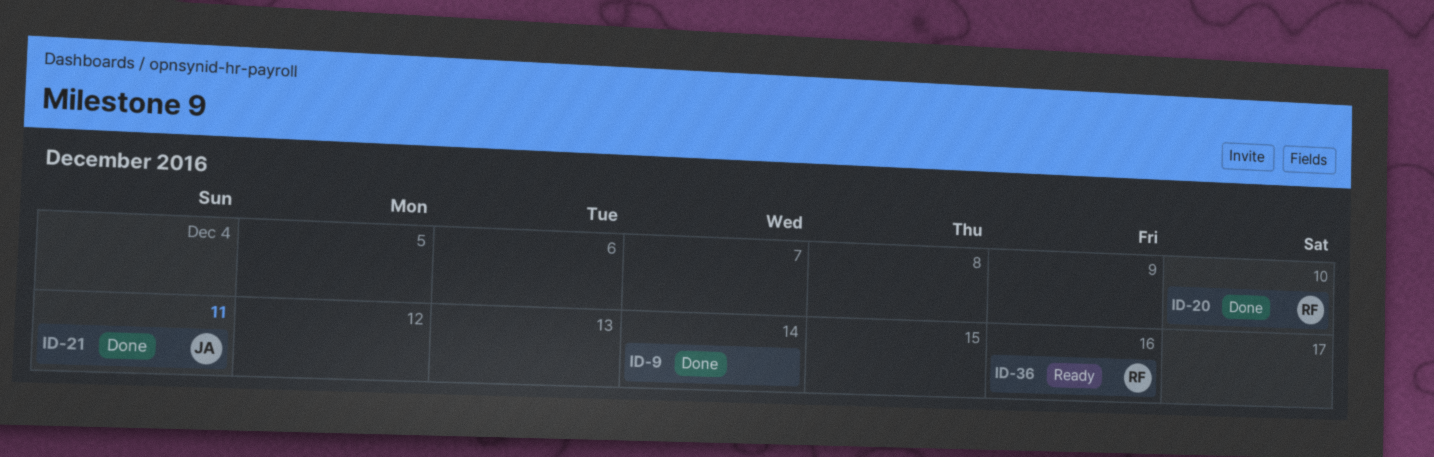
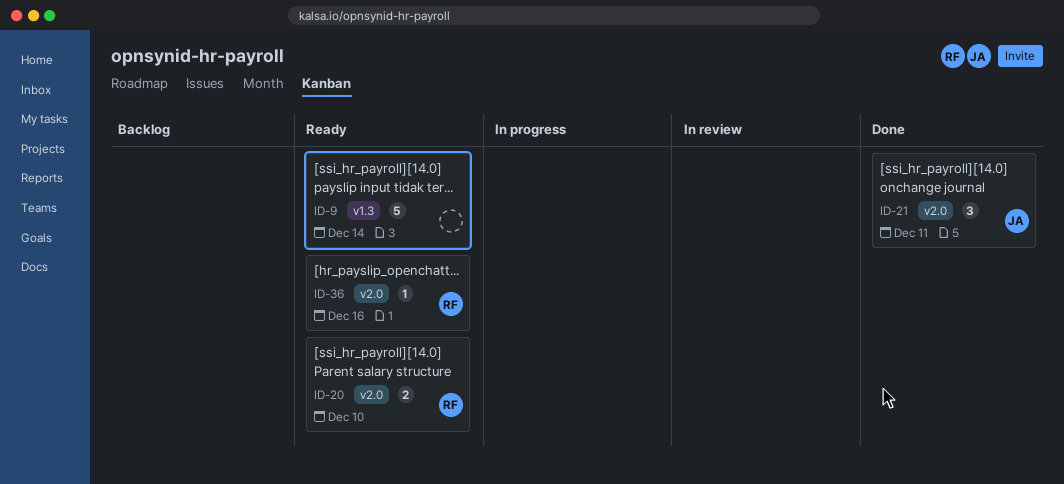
ID-9, status: Done -> Ready
ID-20, status: Done -> Ready

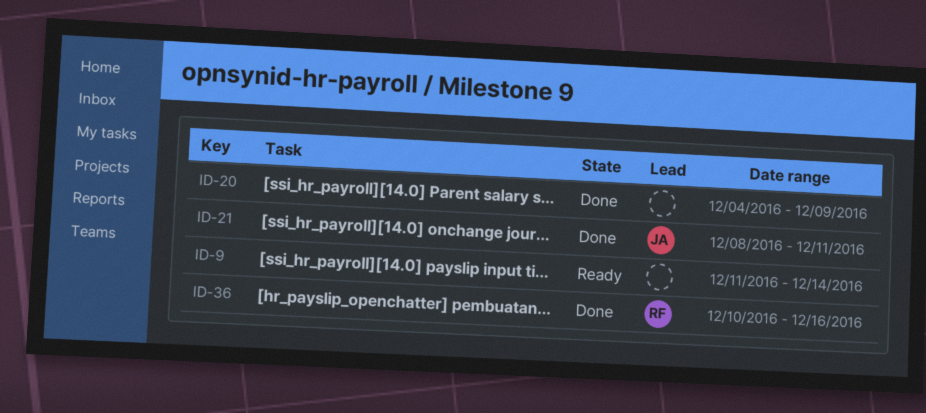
ID-20, status: Ready -> Done
ID-20, owner: RF -> none
ID-20, due: Dec 10 -> Dec 9
ID-36, status: Ready -> Done

